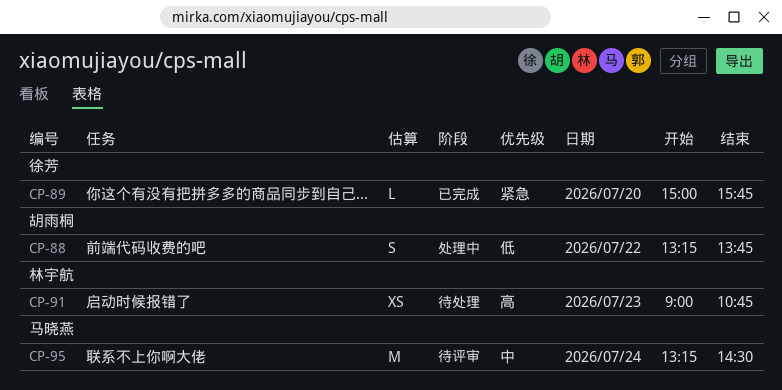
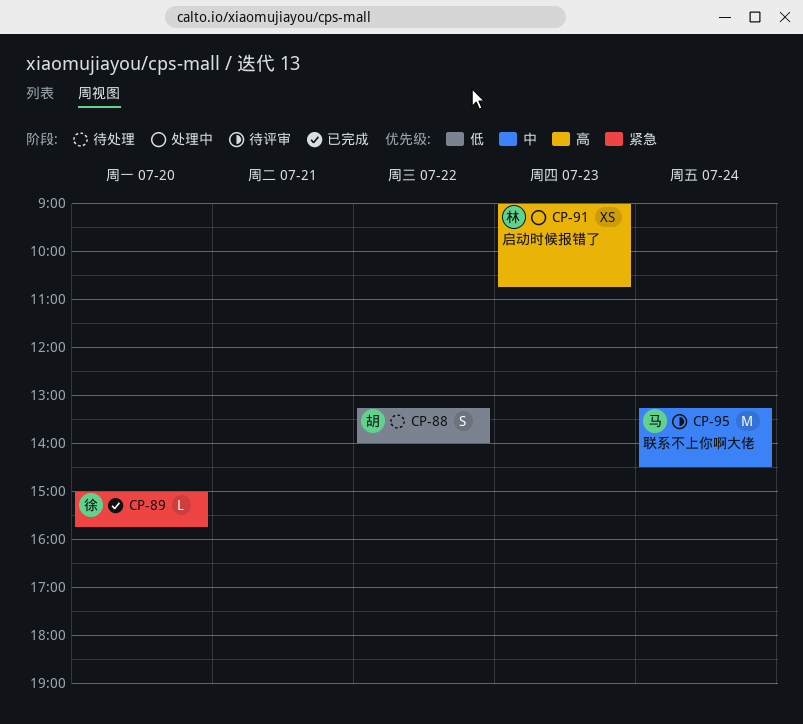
CP-88, status: 处理中 -> 待处理
CP-88, ends: 13:45 -> 14:00
CP-91, status: 待处理 -> 处理中

